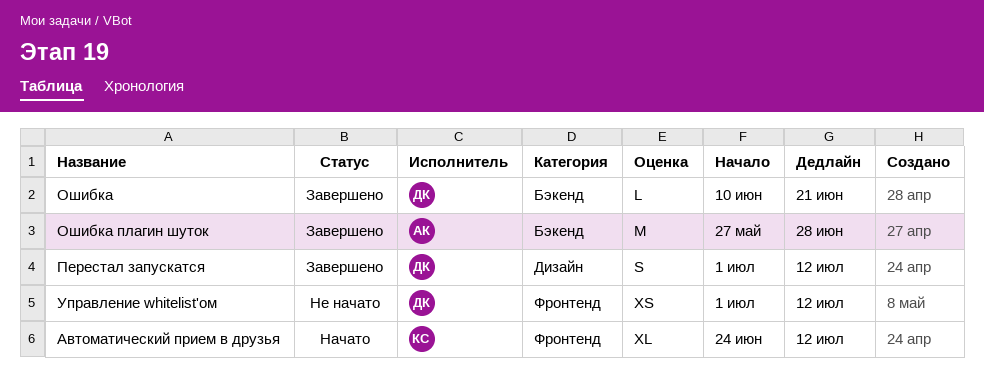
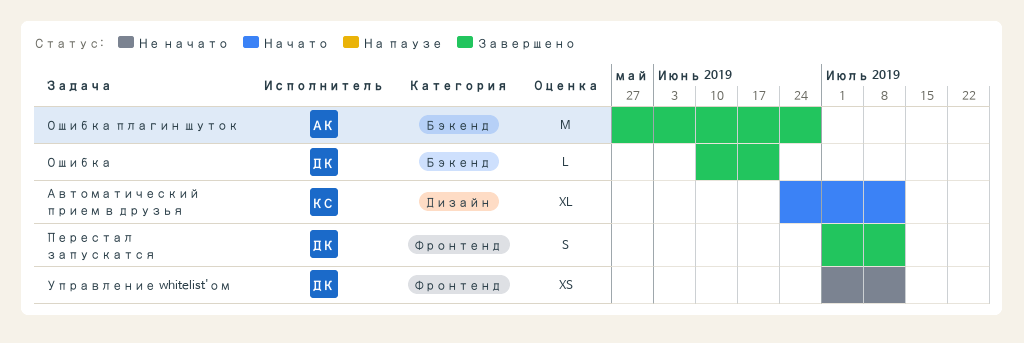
Автоматический прием в друзья, label: Фронтенд -> Дизайн
Перестал запускатся, label: Дизайн -> Фронтенд

